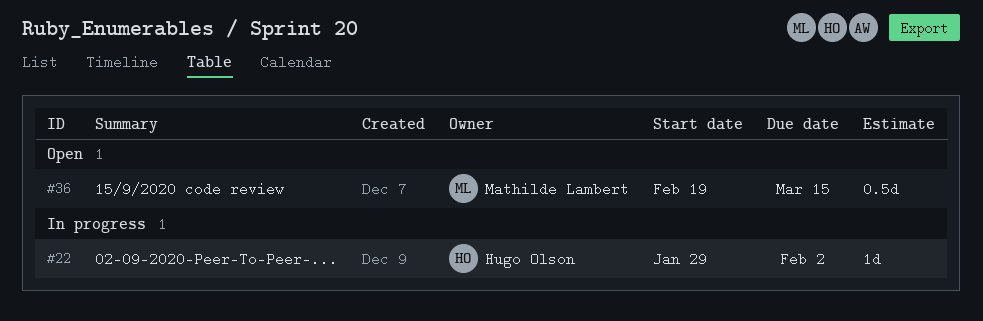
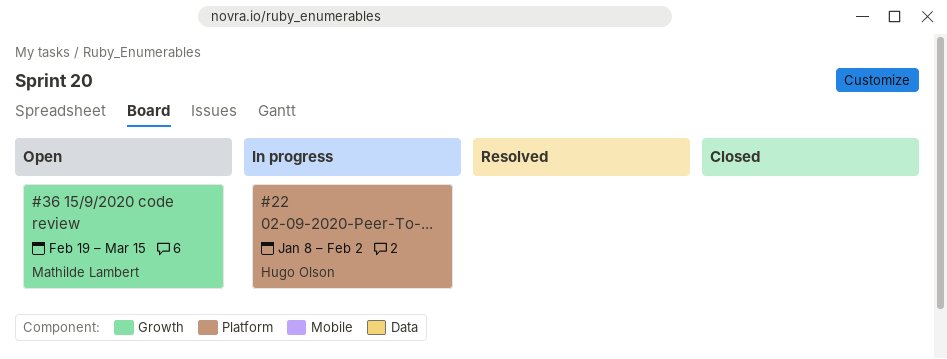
#22, start: Jan 29 -> Jan 8

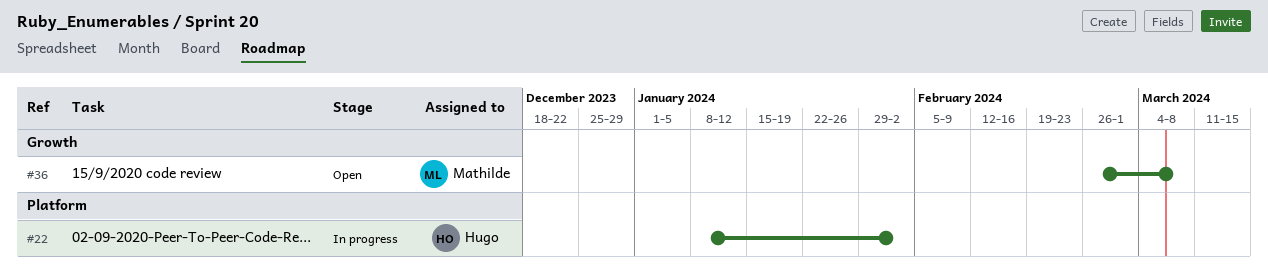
#36, start: Feb 19 -> Feb 26
#36, due: Mar 15 -> Mar 8

